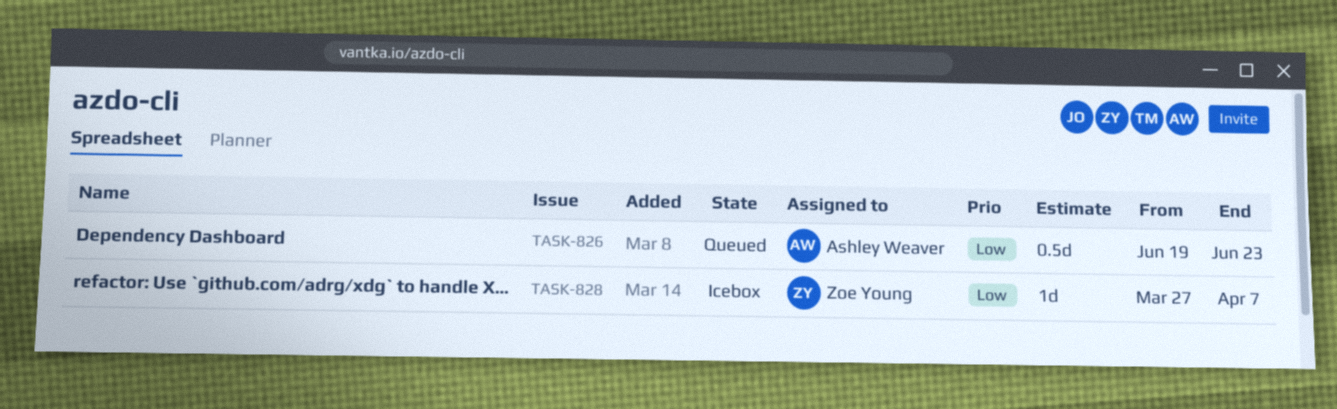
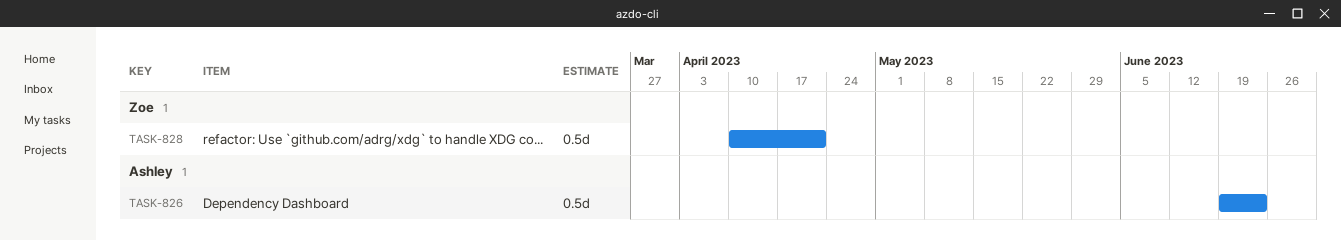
TASK-828, estimate: 1d -> 0.5d
TASK-828, start: Mar 27 -> Apr 10
TASK-828, due: Apr 7 -> Apr 21

